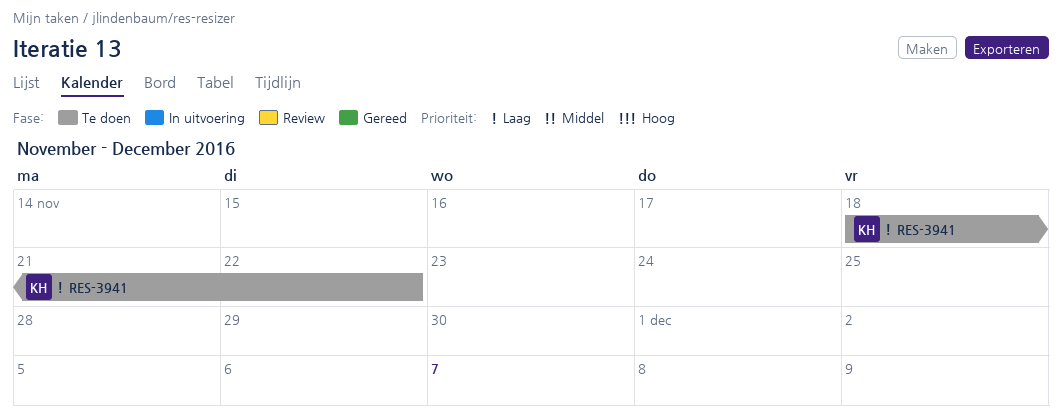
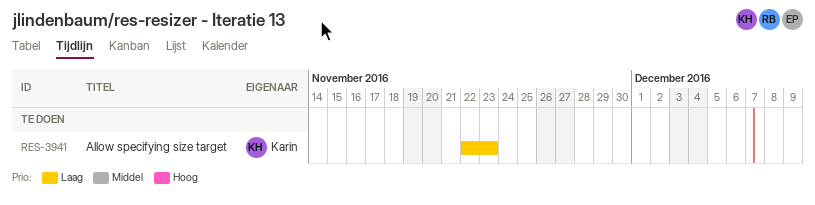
RES-3941, start: Nov 18 -> Nov 22
RES-3941, due: Nov 22 -> Nov 23

